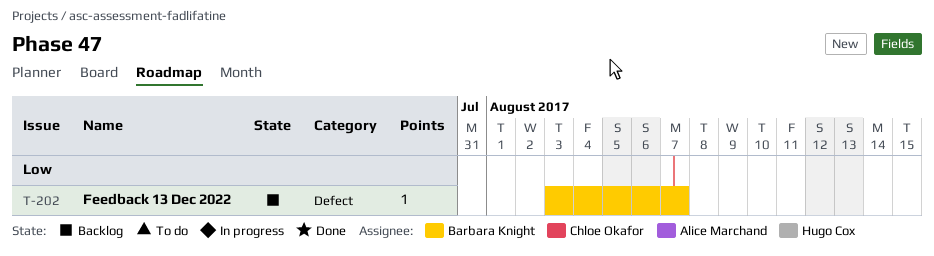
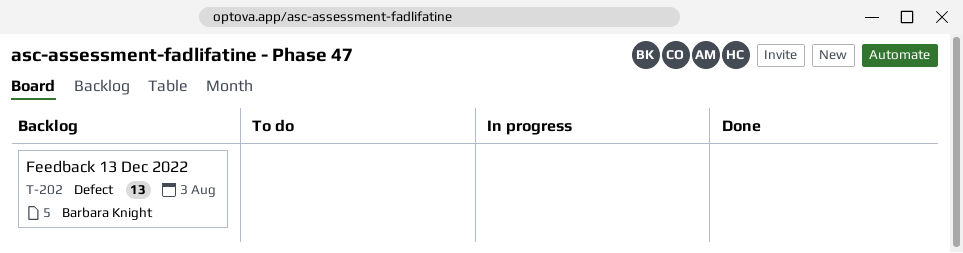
T-202, estimate: 1 -> 13
T-202, due: Aug 7 -> Aug 3

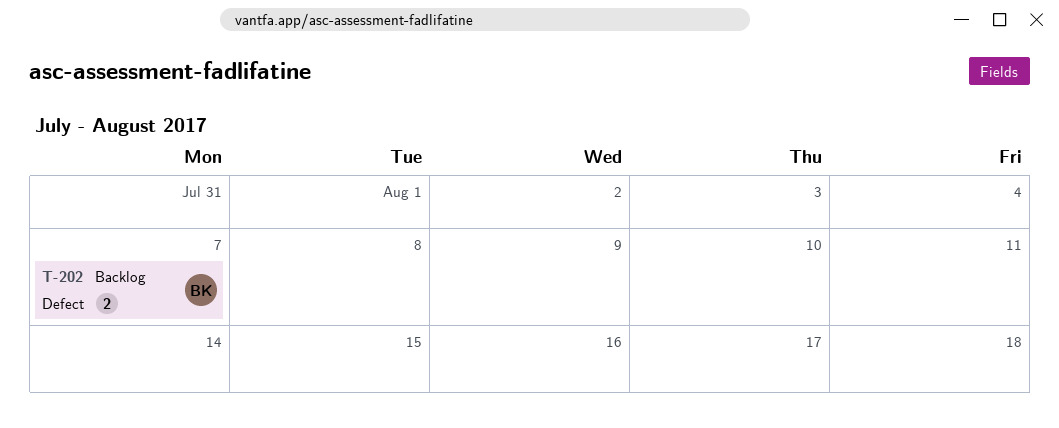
T-202, estimate: 13 -> 2
T-202, due: Aug 3 -> Aug 7

